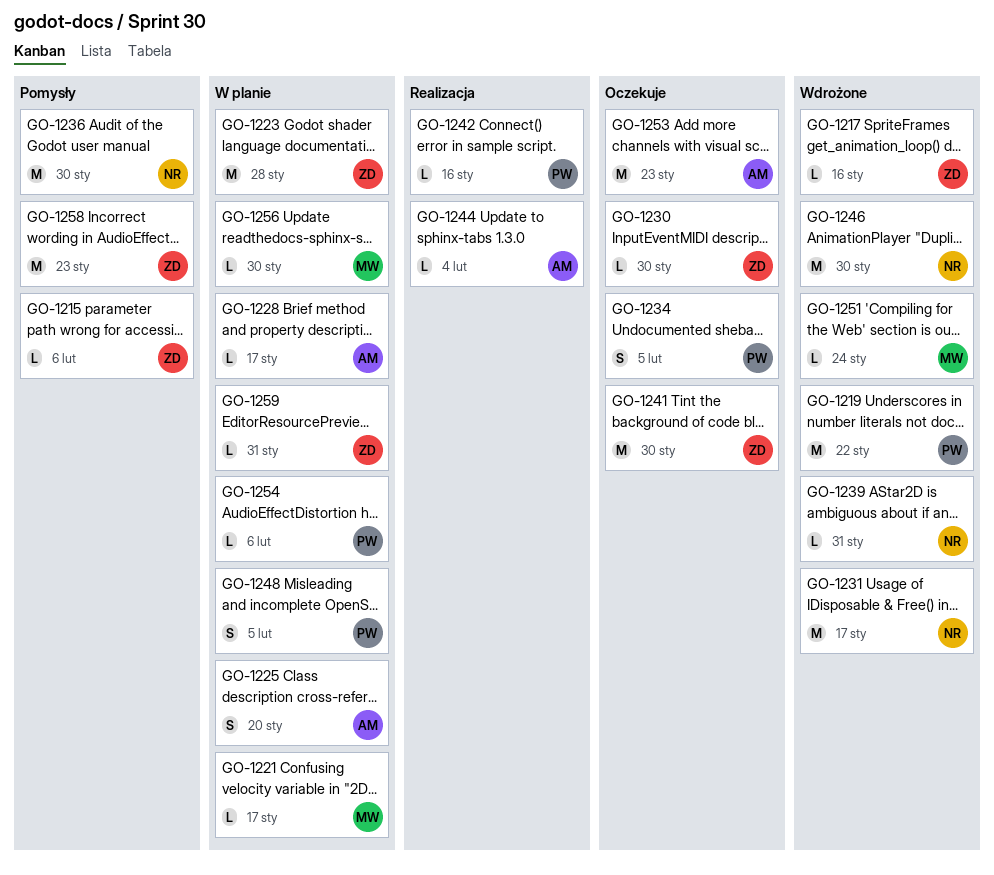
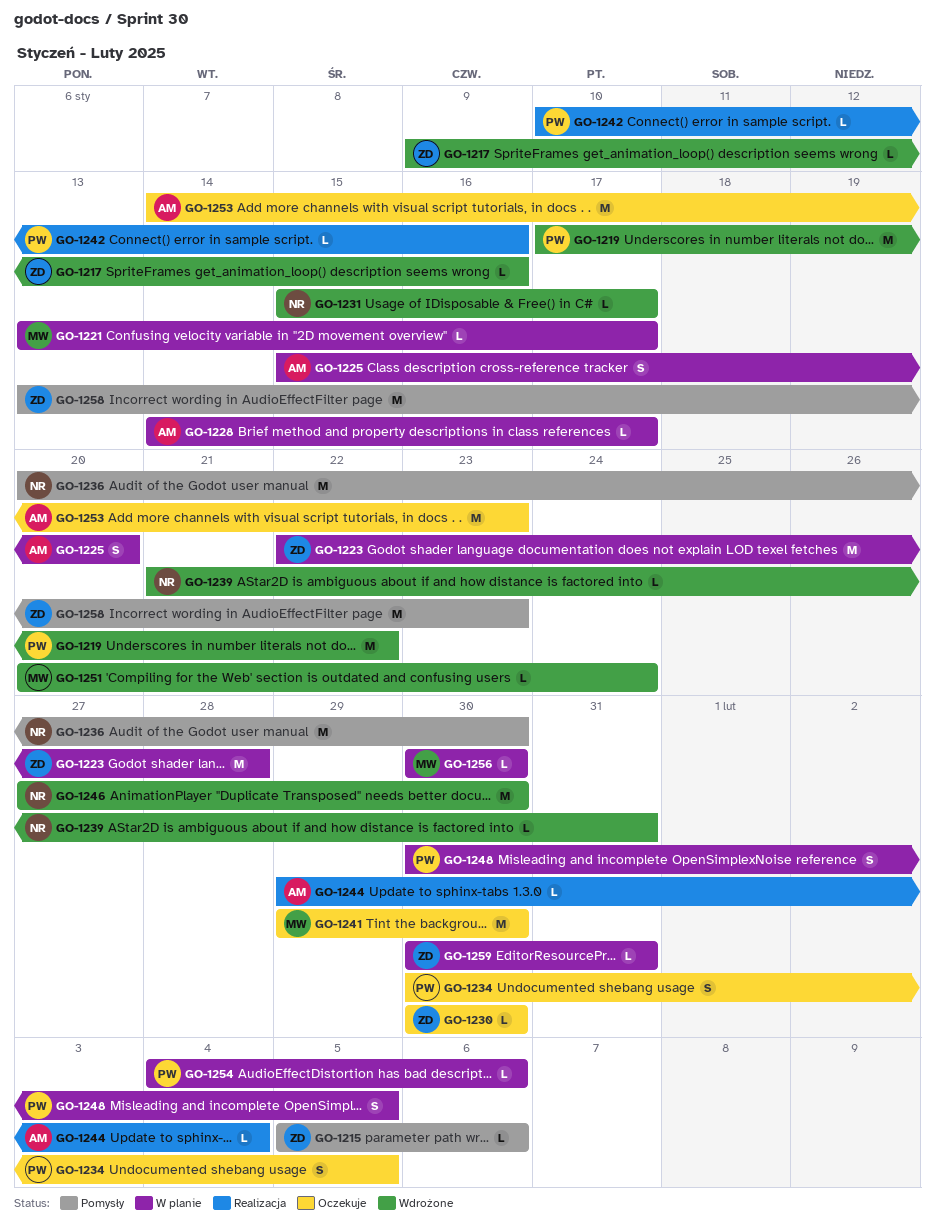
GO-1231, estimate: M -> L
GO-1241, owner: ZD -> MW

